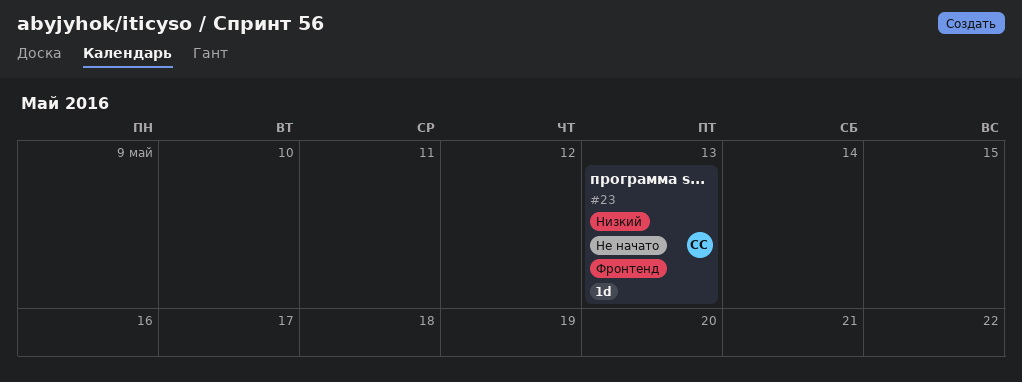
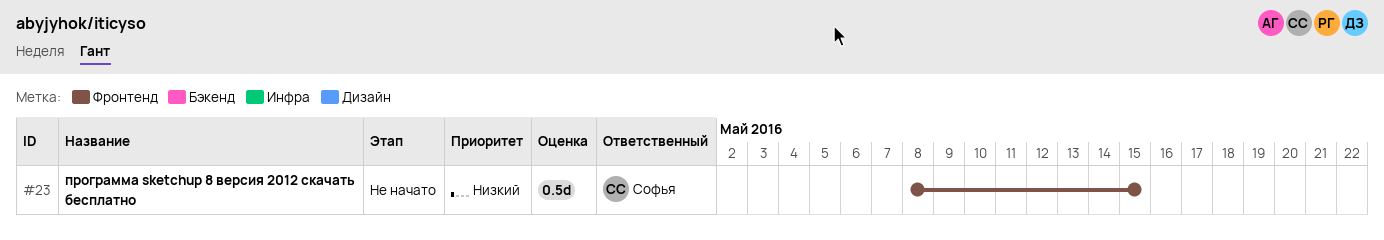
#23, estimate: 1d -> 0.5d
#23, due: May 13 -> May 15

